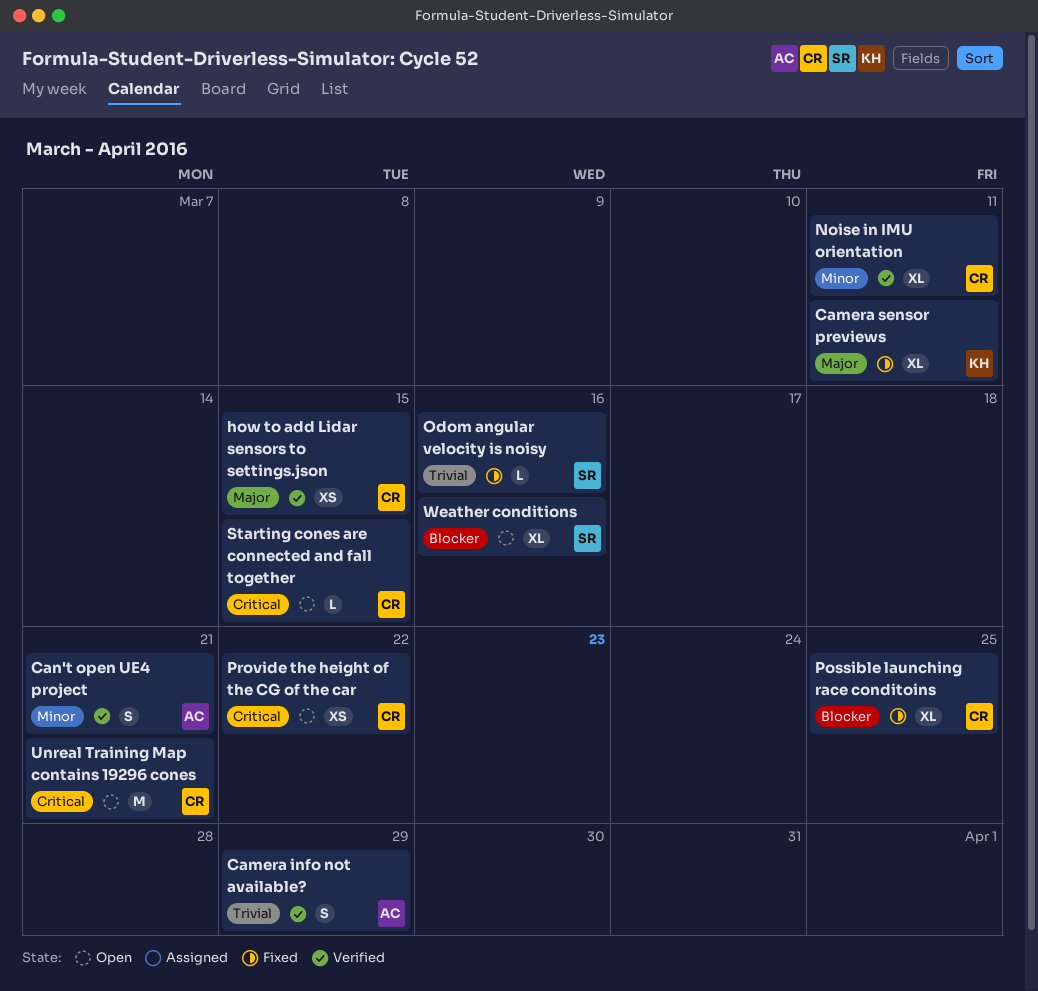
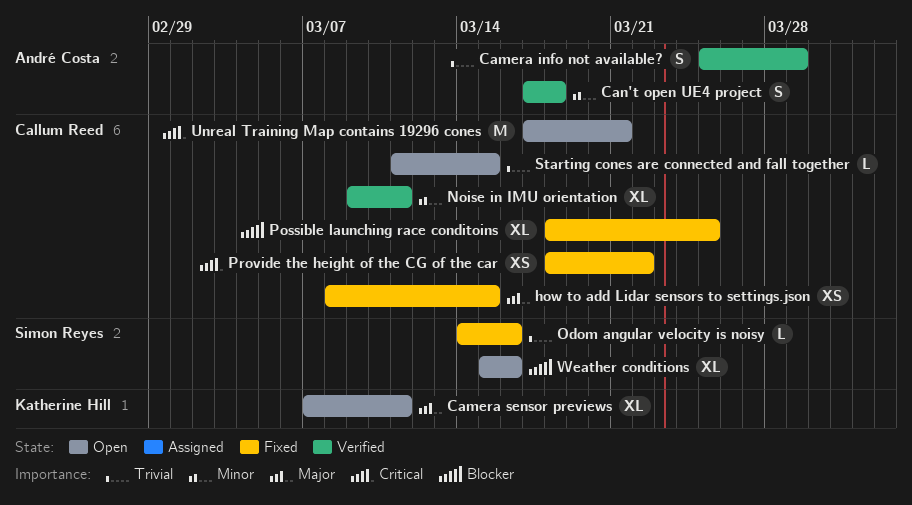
Camera sensor previews, status: Fixed -> Open
Can't open UE4 project, due: Mar 21 -> Mar 18
how to add Lidar sensors to settings.json, status: Verified -> Fixed
Provide the height of the CG of the car, status: Open -> Fixed
Starting cones are connected and fall together, priority: Critical -> Trivial

